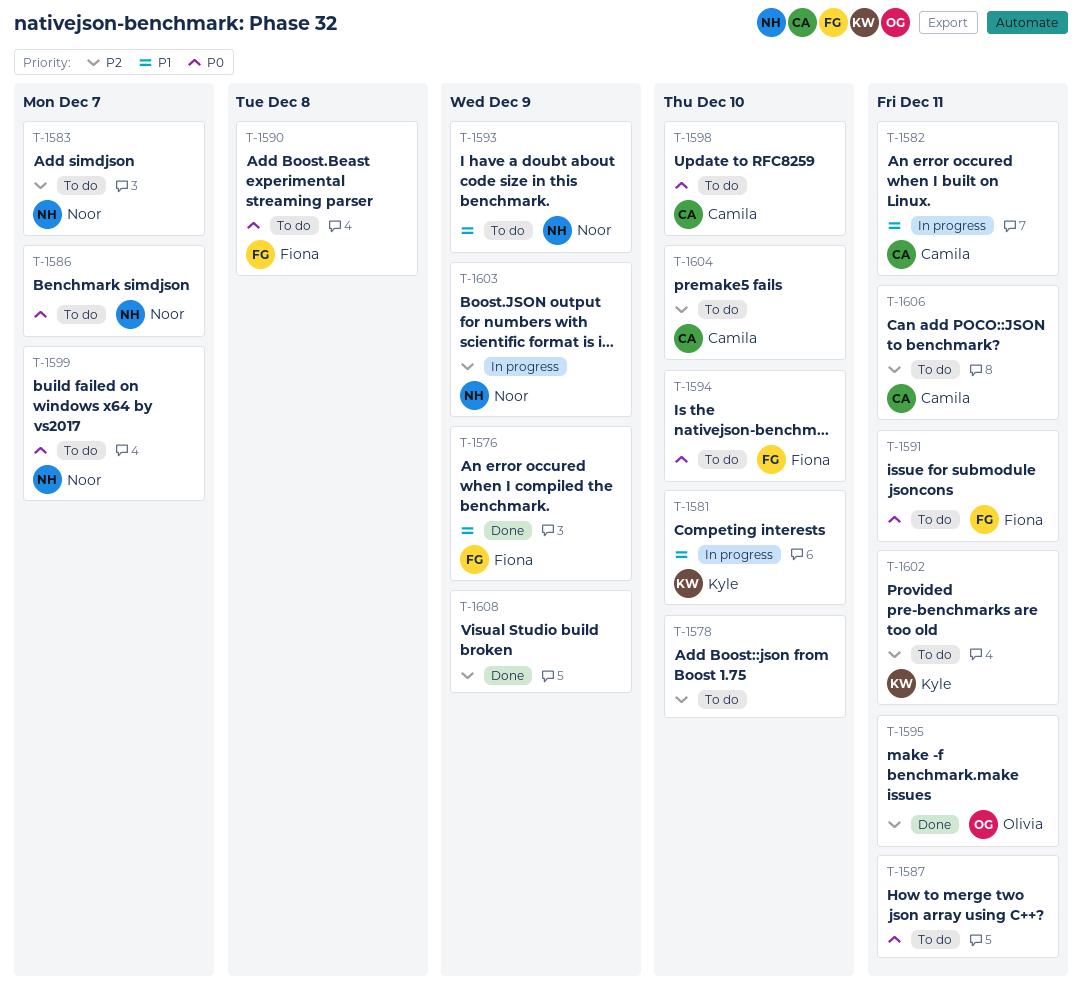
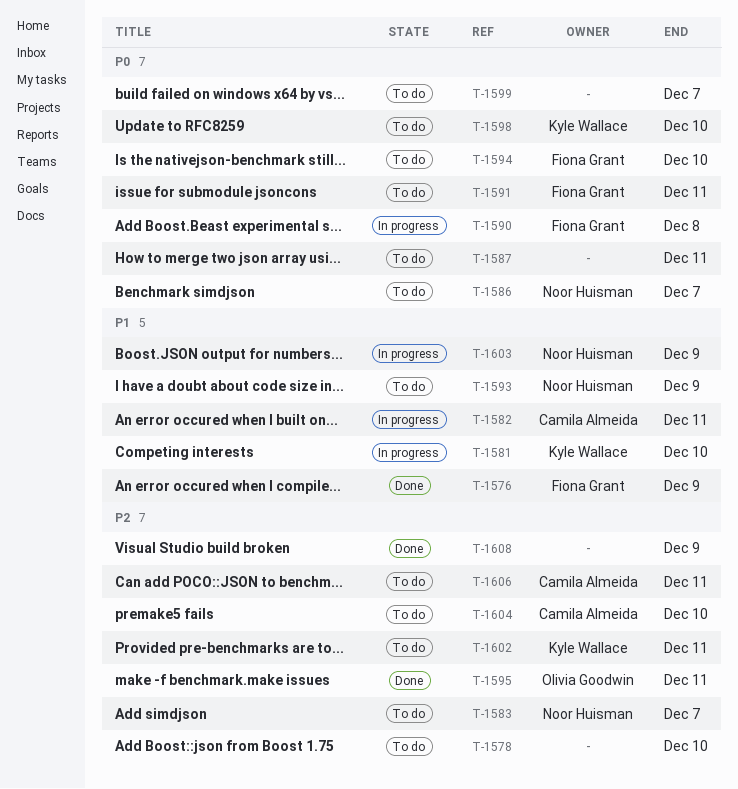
T-1590, status: To do -> In progress
T-1598, owner: Camila Almeida -> Kyle Wallace
T-1599, owner: Noor Huisman -> none
T-1603, priority: P2 -> P1

